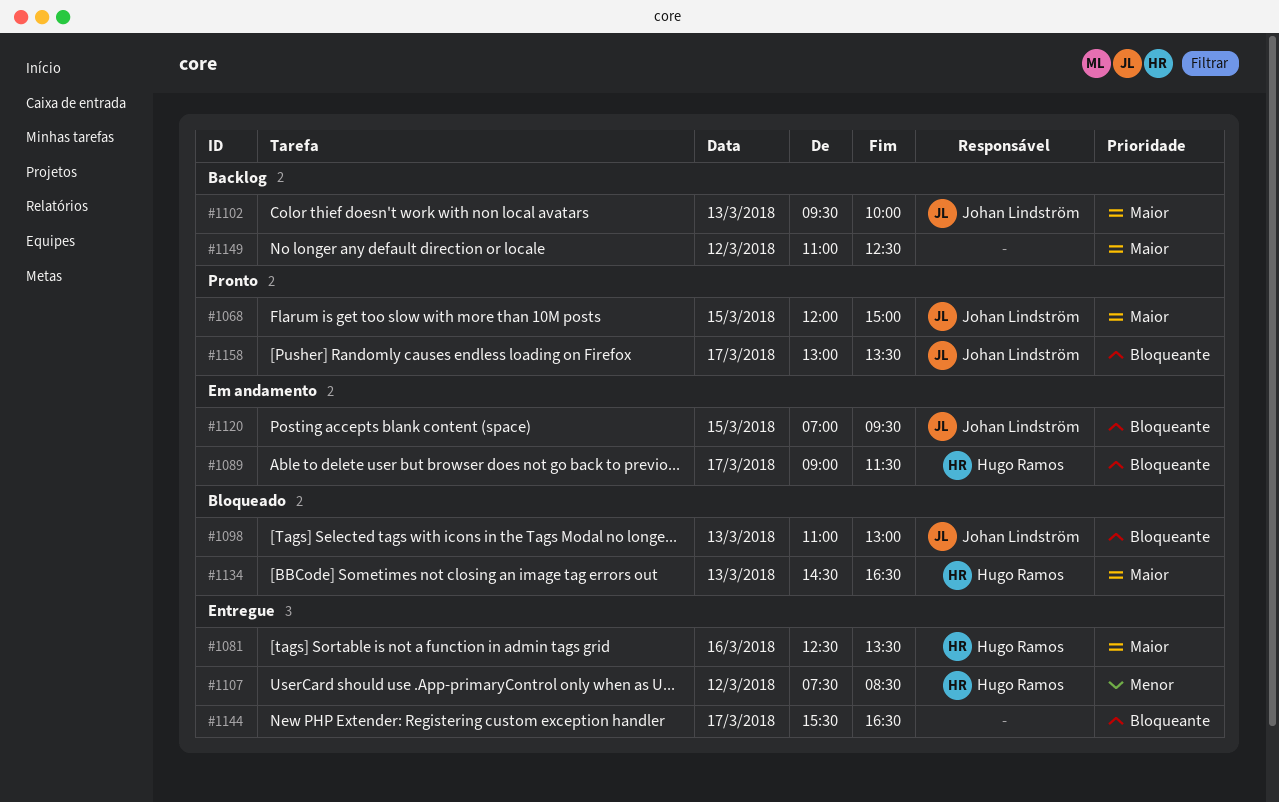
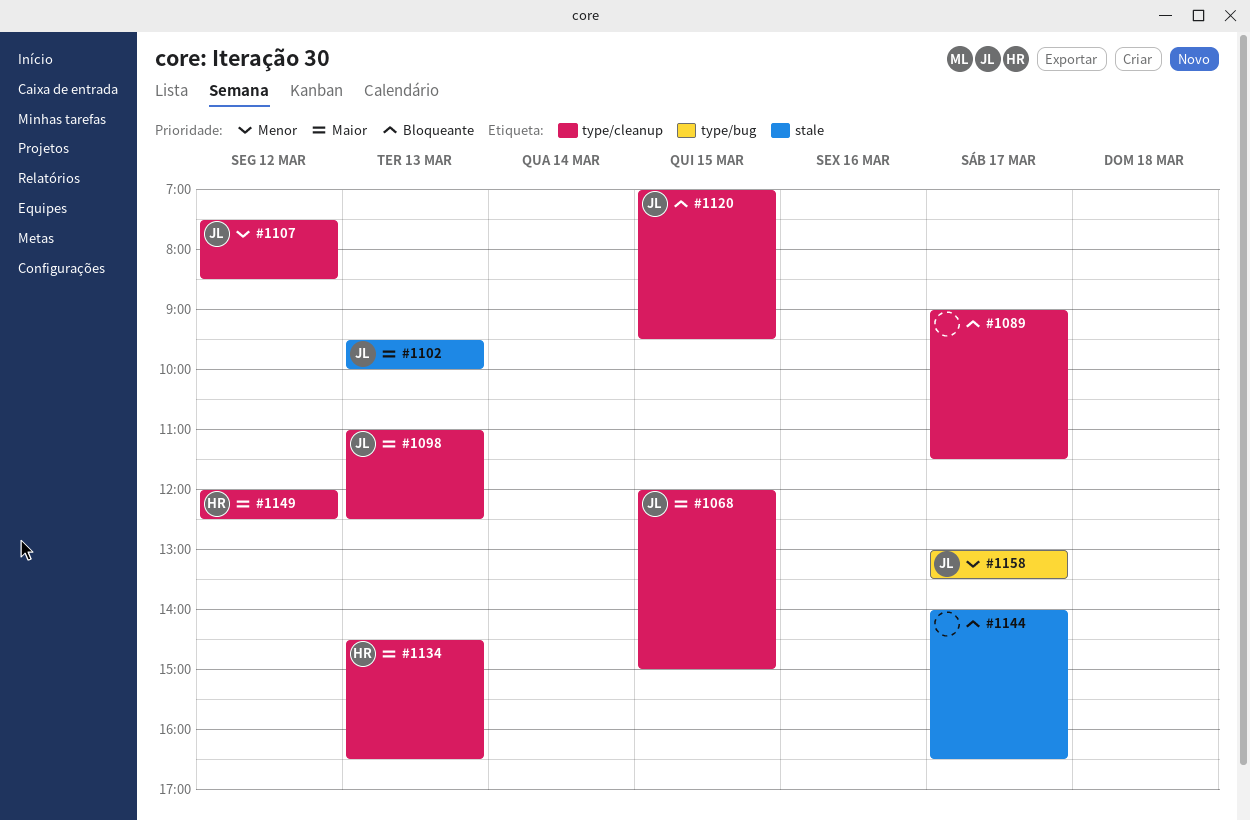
#1081: present -> none
#1089, owner: Hugo Ramos -> none
#1098, priority: Bloqueante -> Maior
#1098, ends: 13:00 -> 12:30
#1107, owner: Hugo Ramos -> Johan Lindström
#1144, begins: 15:30 -> 14:00
#1149, owner: none -> Hugo Ramos
#1149, begins: 11:00 -> 12:00
#1158, priority: Bloqueante -> Menor

